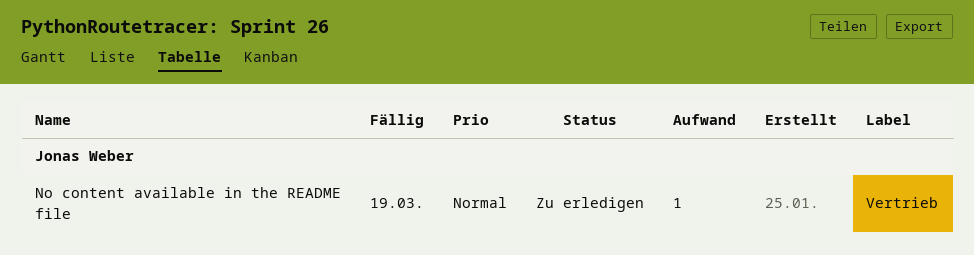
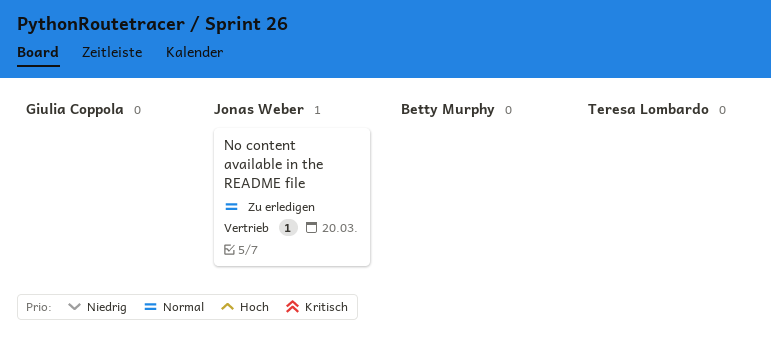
No content available in the README file, due: Mar 19 -> Mar 20

